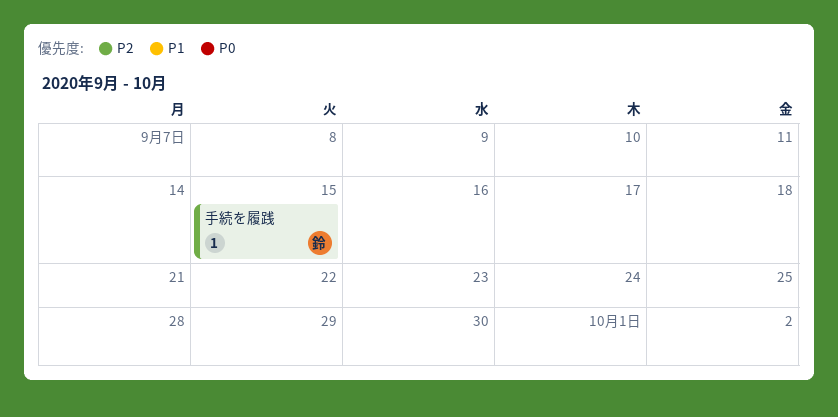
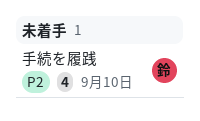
手続を履践, estimate: 1 -> 4
手続を履践, due: Sep 15 -> Sep 10

